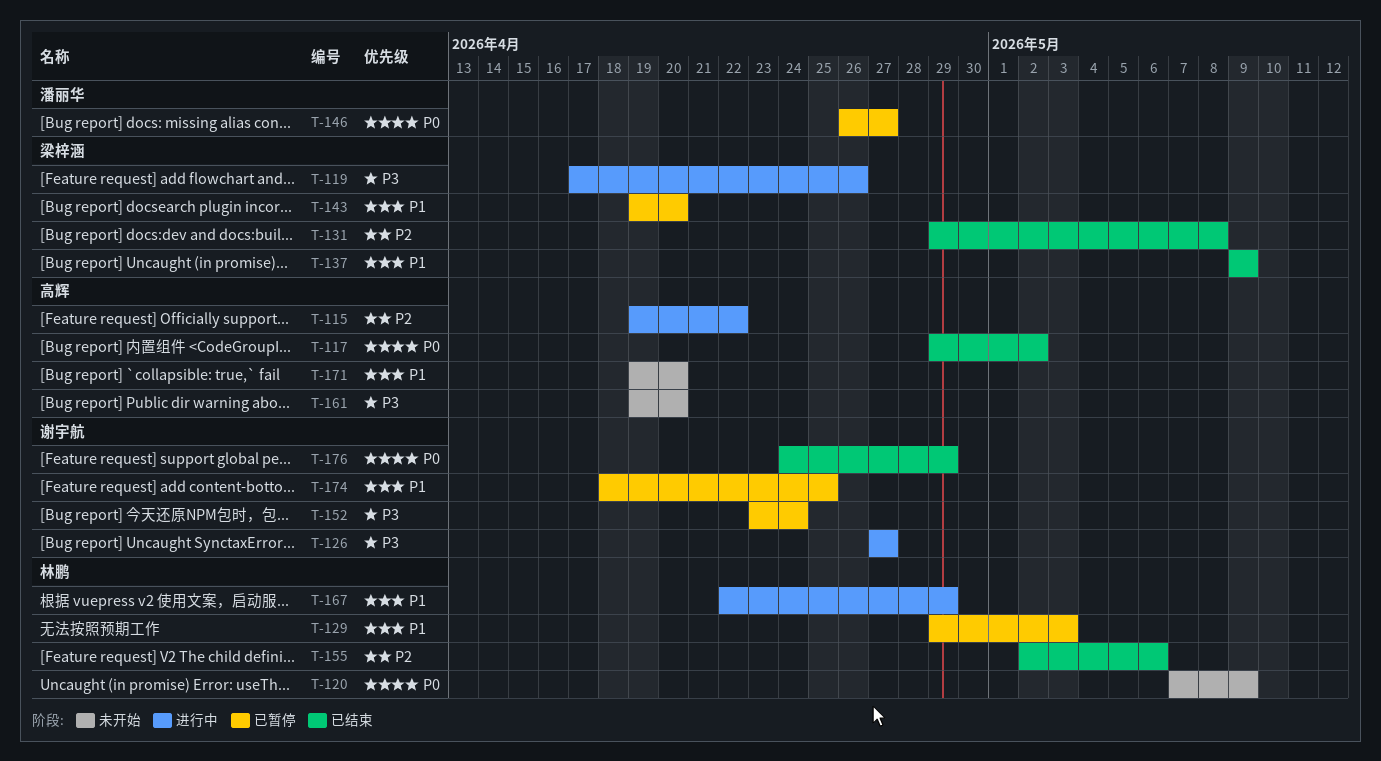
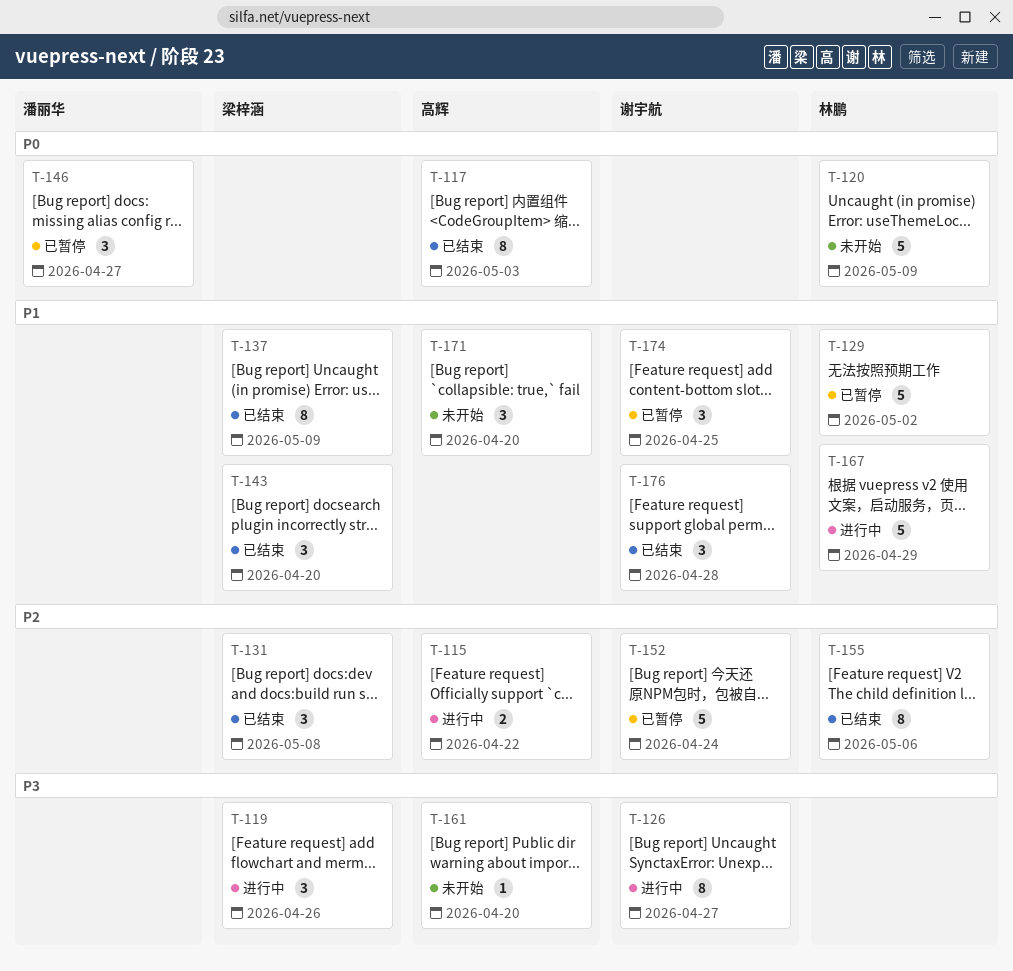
T-117, due: May 2 -> May 3
T-129, due: May 3 -> May 2
T-143, status: 已暂停 -> 已结束
T-152, priority: P3 -> P2
T-176, priority: P0 -> P1
T-176, due: Apr 29 -> Apr 28

